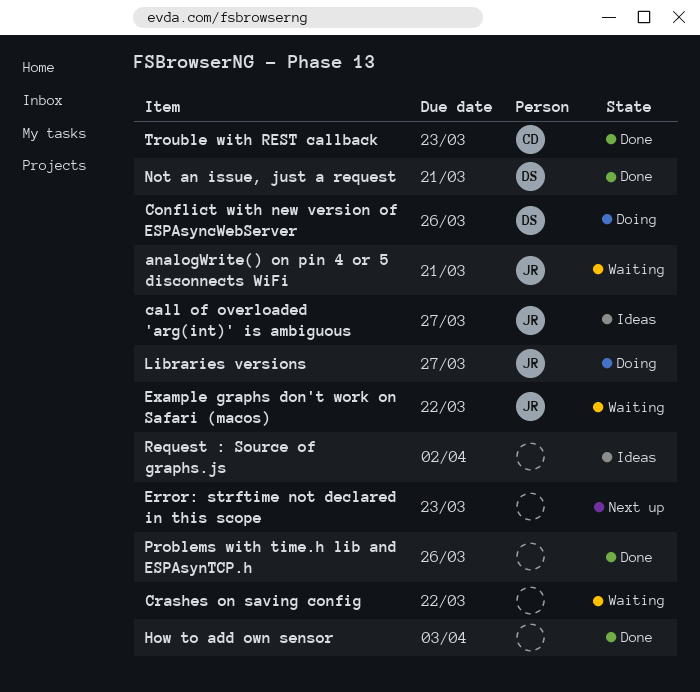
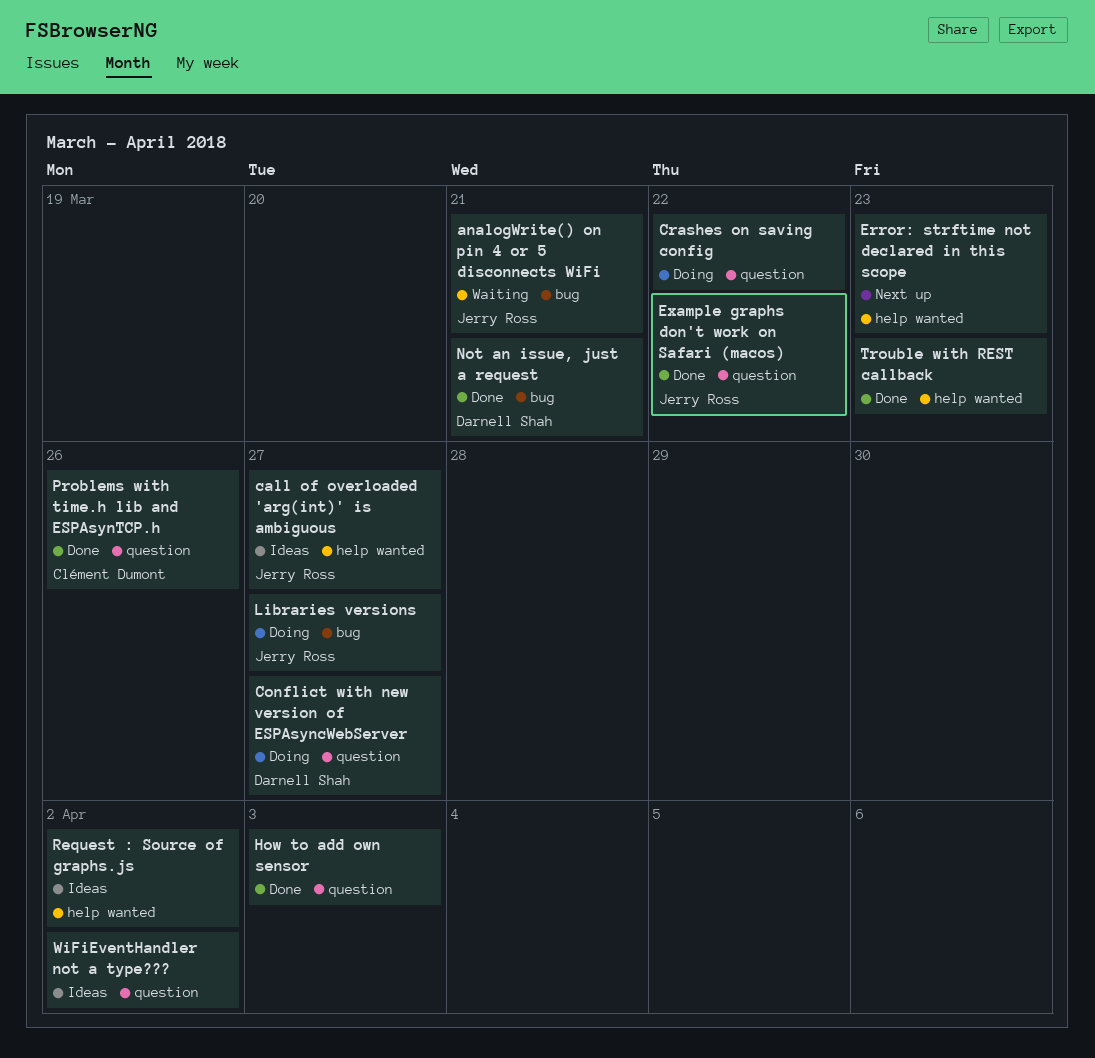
Conflict with new version of ESPAsyncWebServer, due: Mar 26 -> Mar 27
Crashes on saving config, status: Waiting -> Doing
Example graphs don't work on Safari (macos), status: Waiting -> Done
Problems with time.h lib and ESPAsynTCP.h, owner: none -> Clément Dumont
Trouble with REST callback, owner: Clément Dumont -> none
WiFiEventHandler not a type???: none -> present

